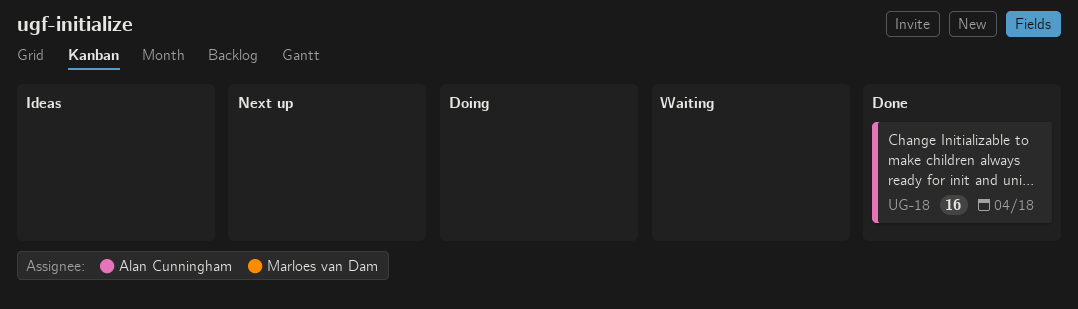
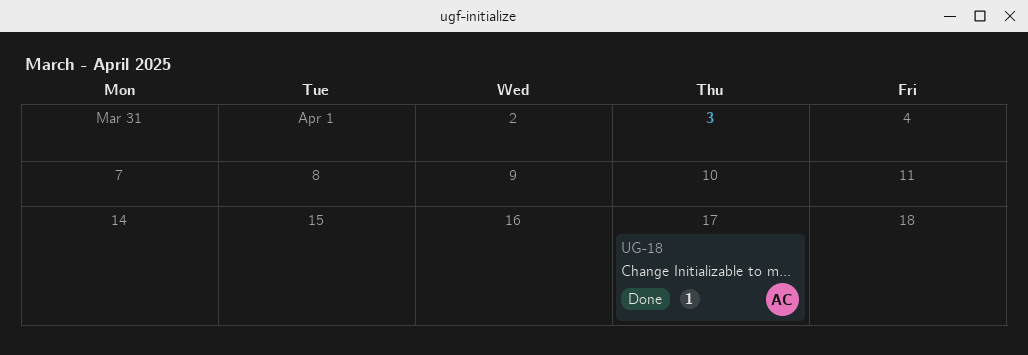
UG-18, estimate: 16 -> 1
UG-18, due: Apr 18 -> Apr 17

